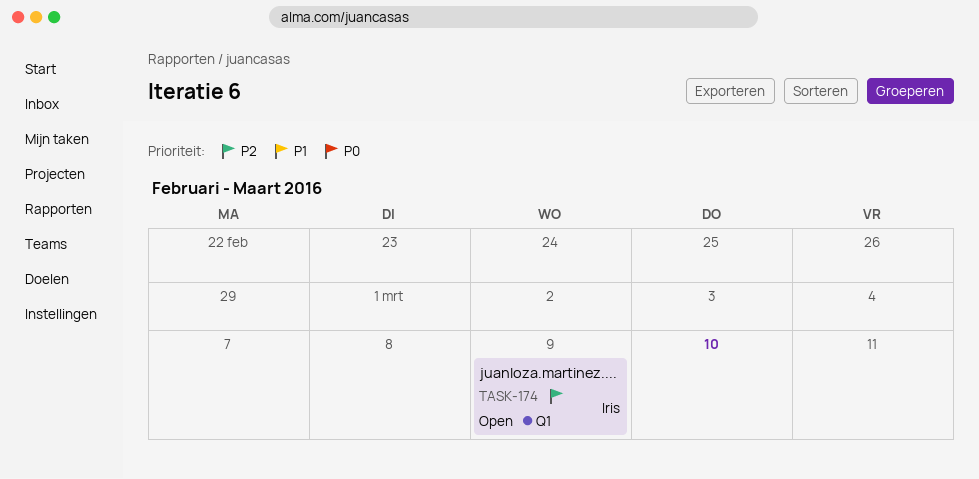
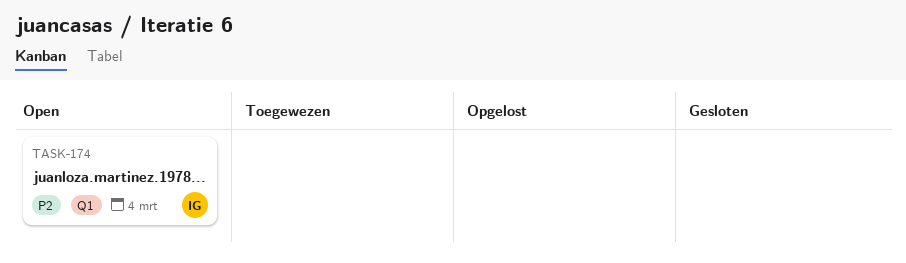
TASK-174, due: Mar 9 -> Mar 4

